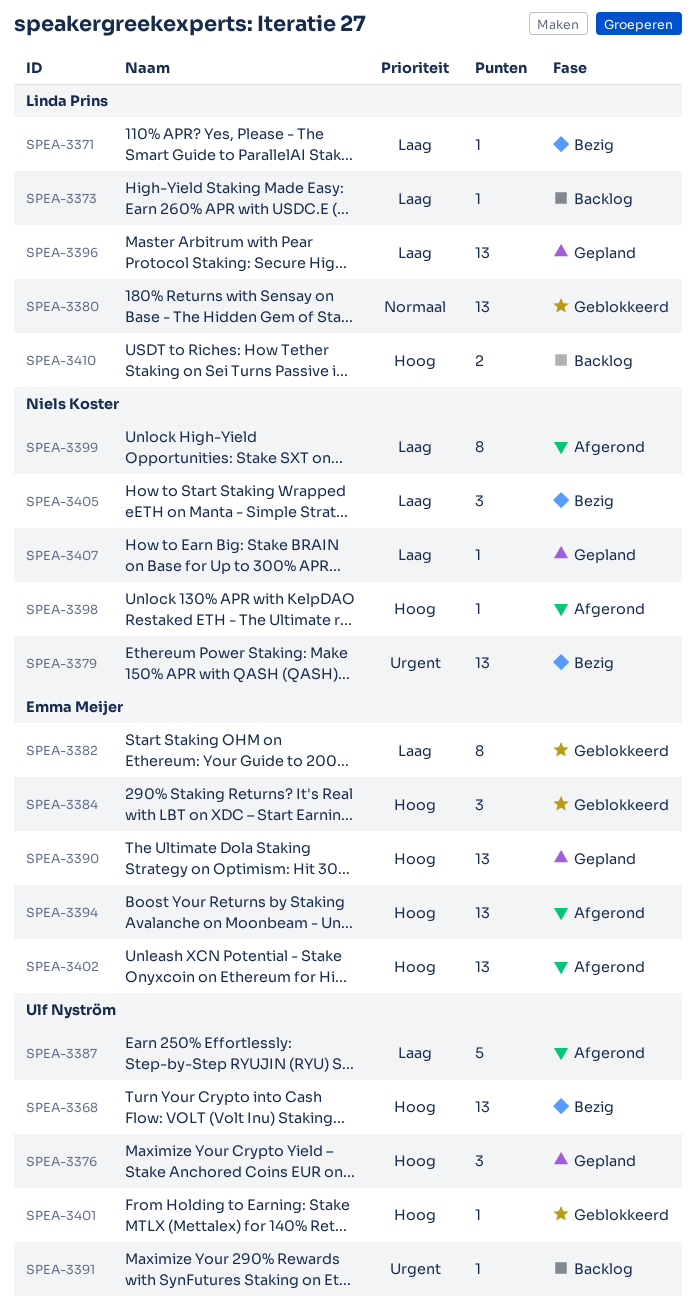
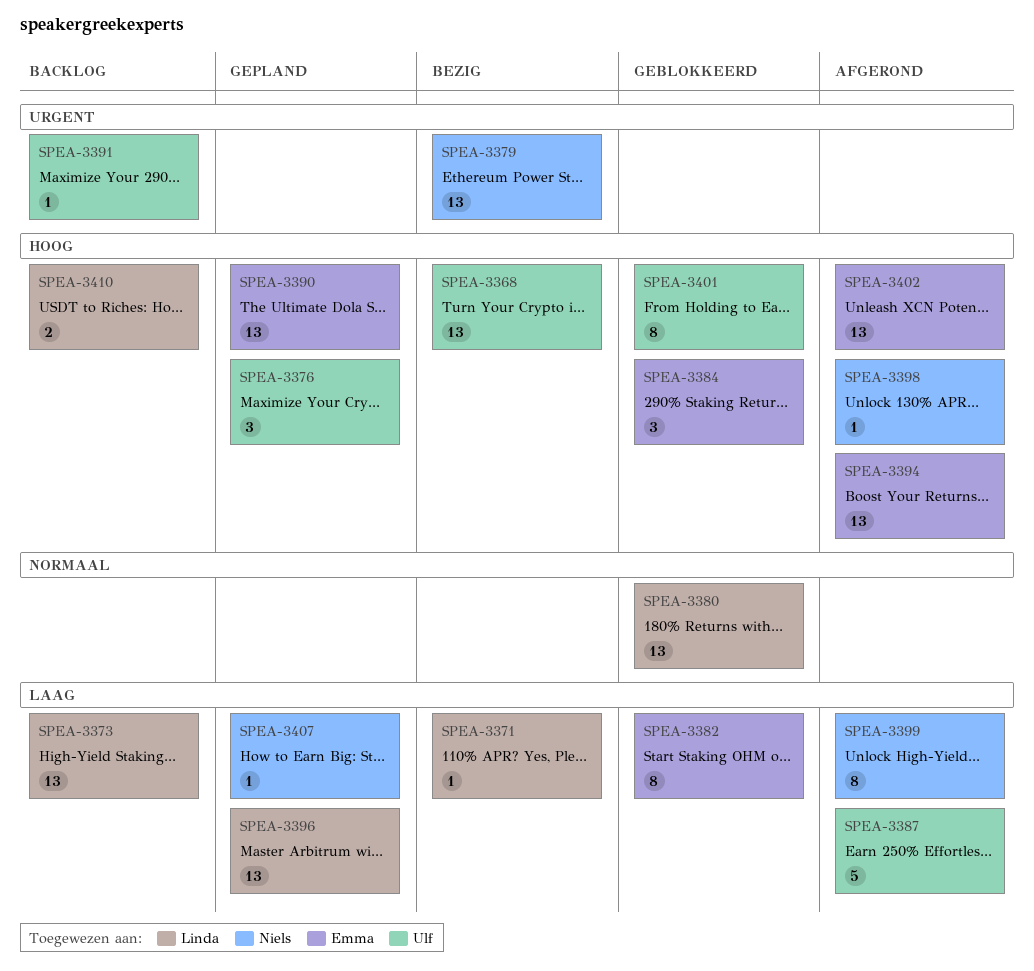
SPEA-3373, estimate: 1 -> 13
SPEA-3401, estimate: 1 -> 8
SPEA-3405: present -> none

